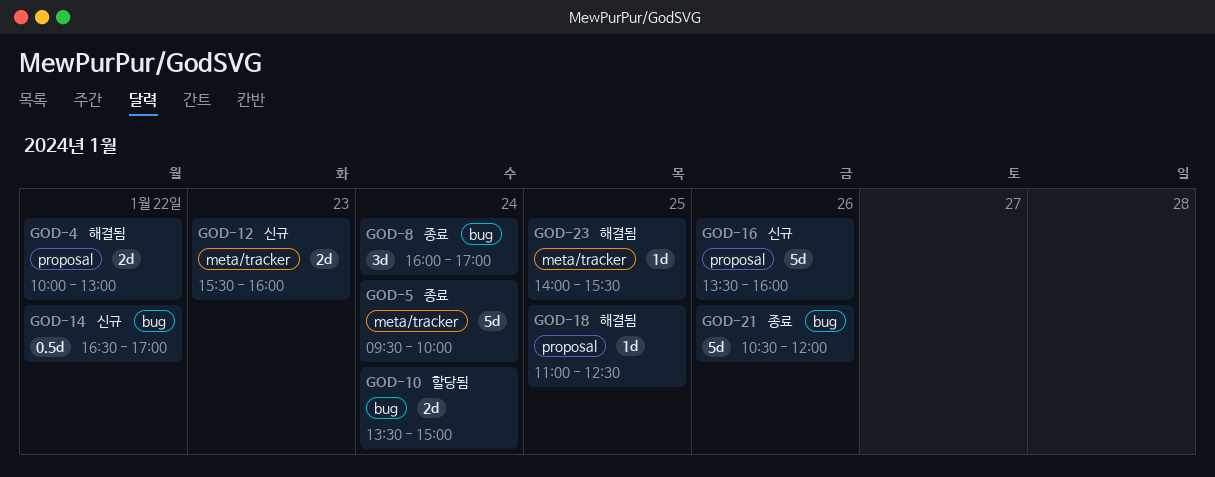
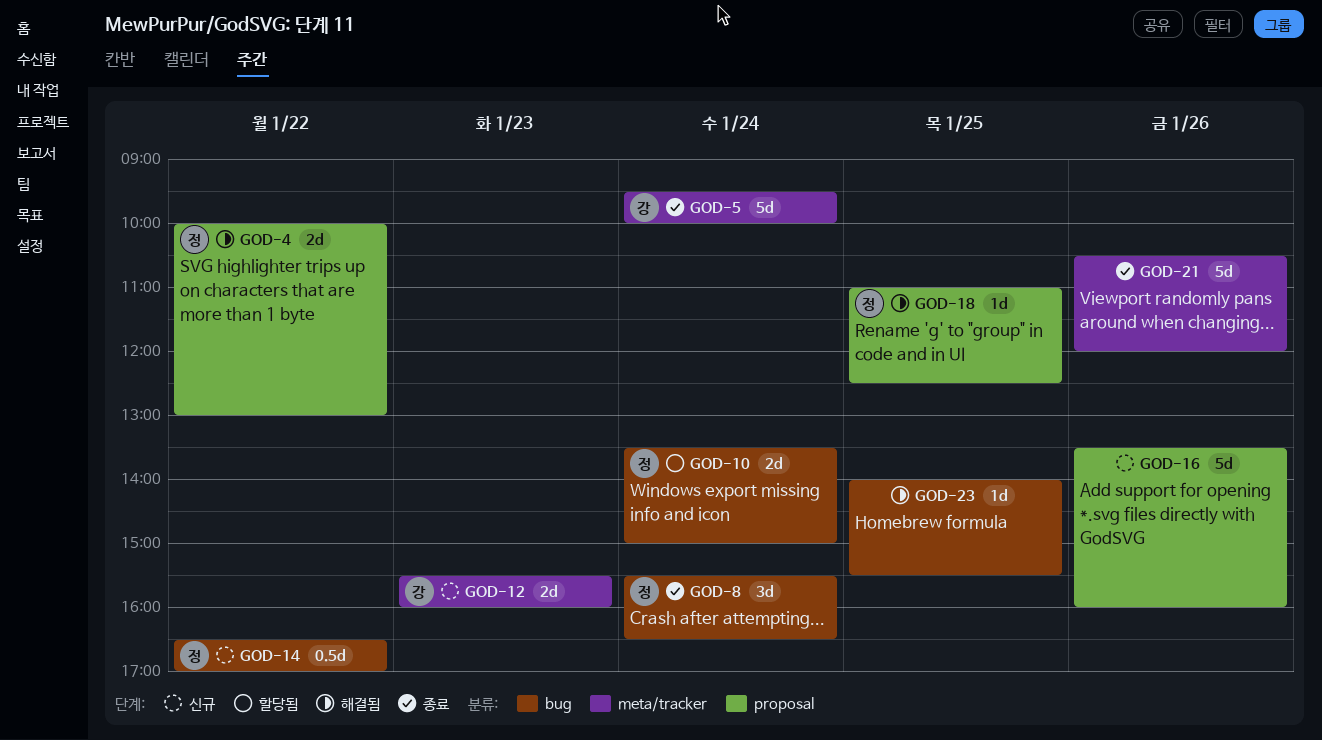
GOD-8, begins: 16:00 -> 15:30
GOD-8, ends: 17:00 -> 16:30
GOD-21, label: bug -> meta/tracker
GOD-23, label: meta/tracker -> bug

